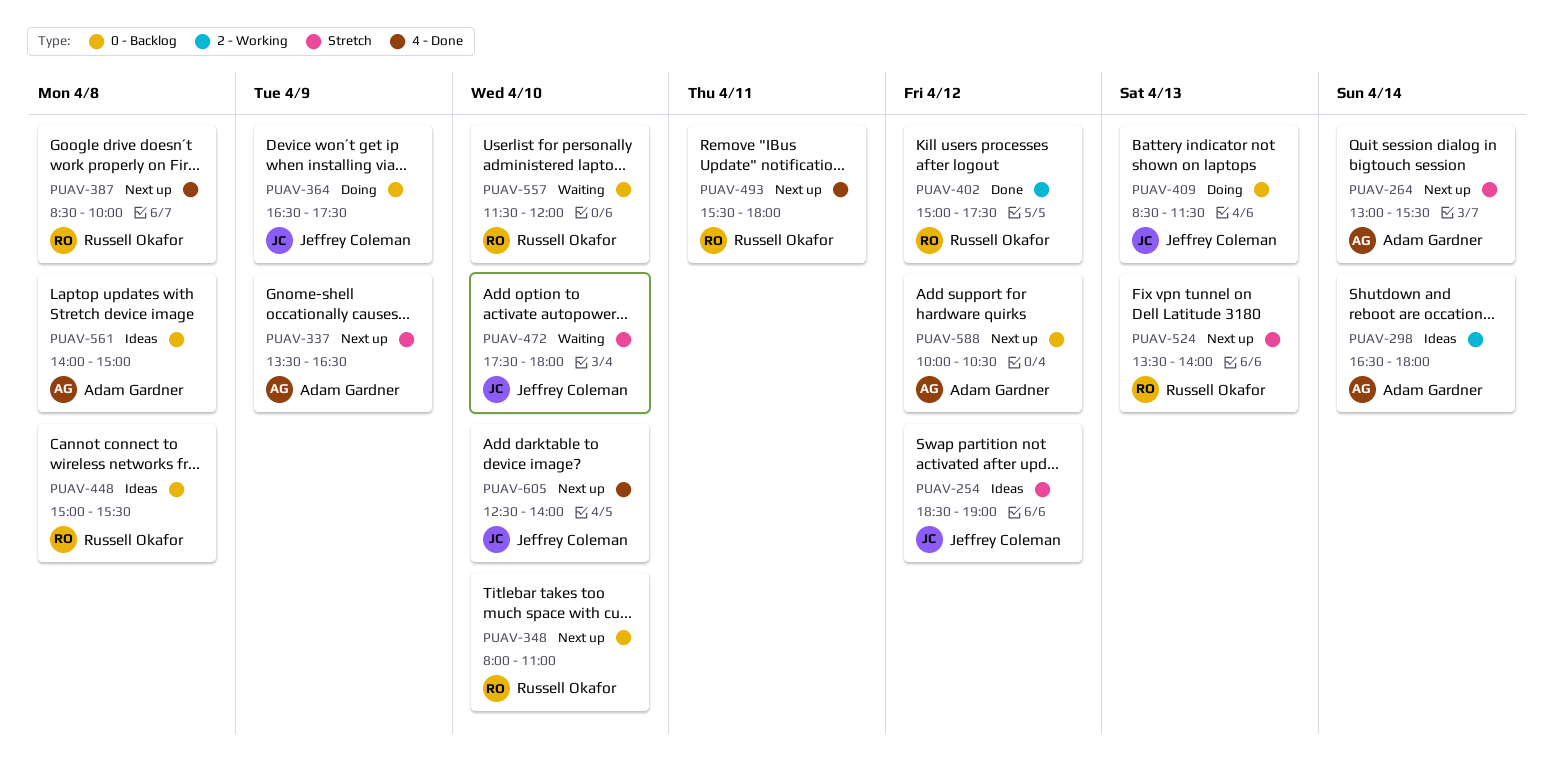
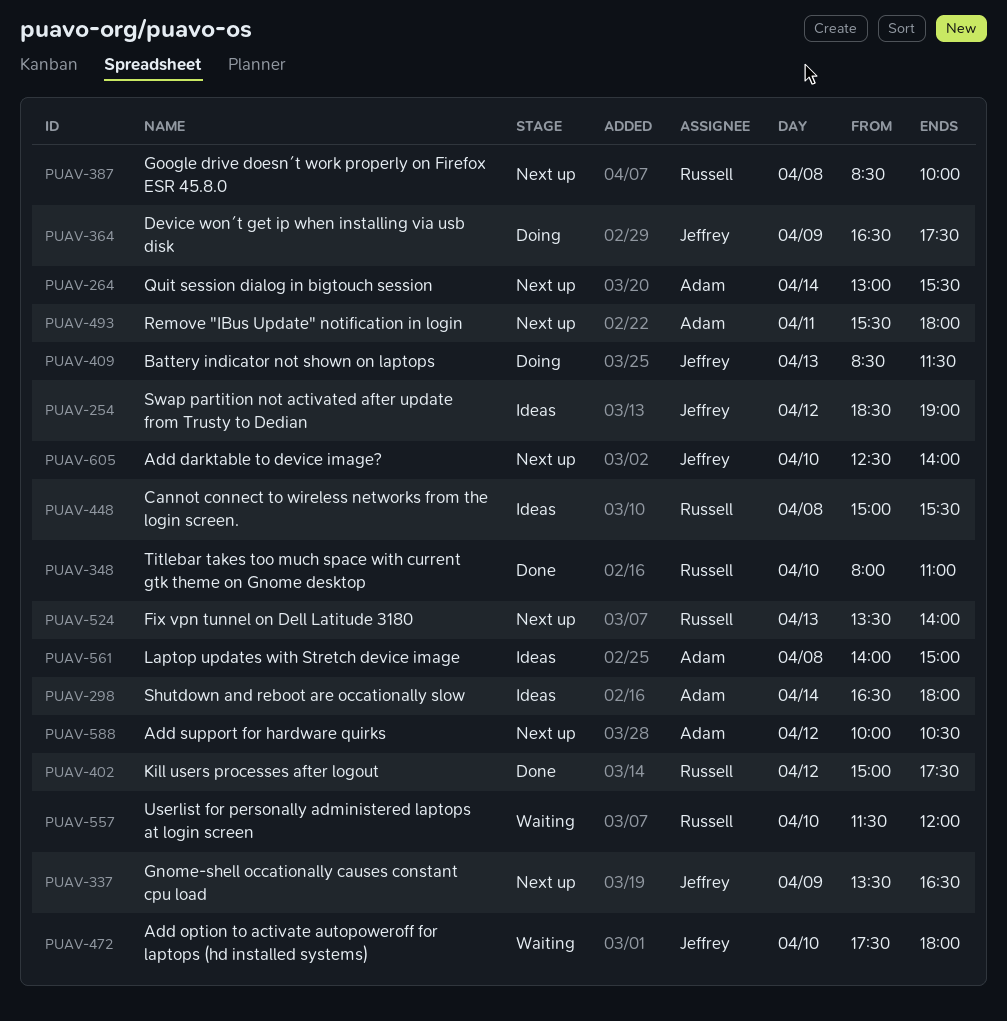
PUAV-337, owner: Adam Gardner -> Jeffrey Coleman
PUAV-348, status: Next up -> Done
PUAV-493, owner: Russell Okafor -> Adam Gardner

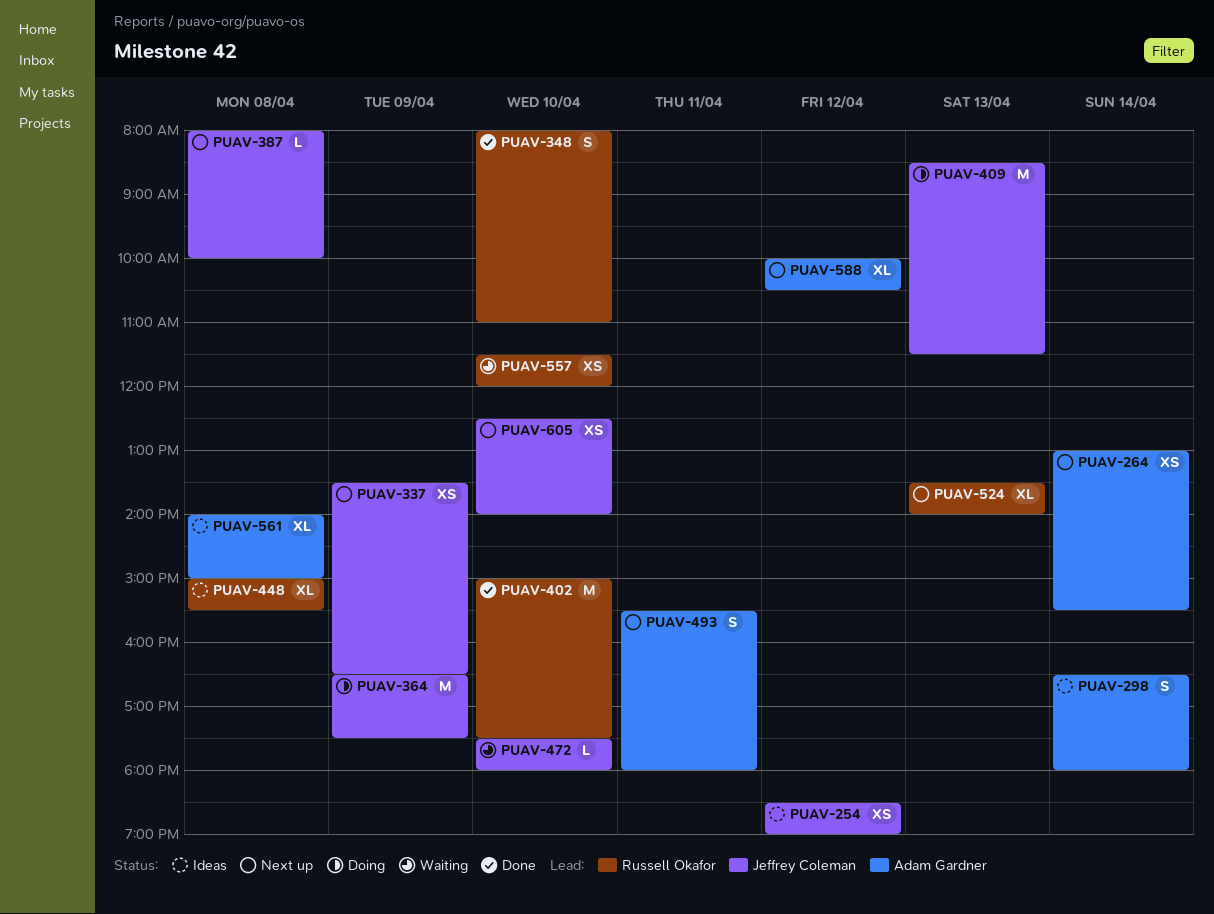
PUAV-387, owner: Russell Okafor -> Jeffrey Coleman
PUAV-387, begins: 08:30 -> 08:00
PUAV-402, day: Apr 12 -> Apr 10

